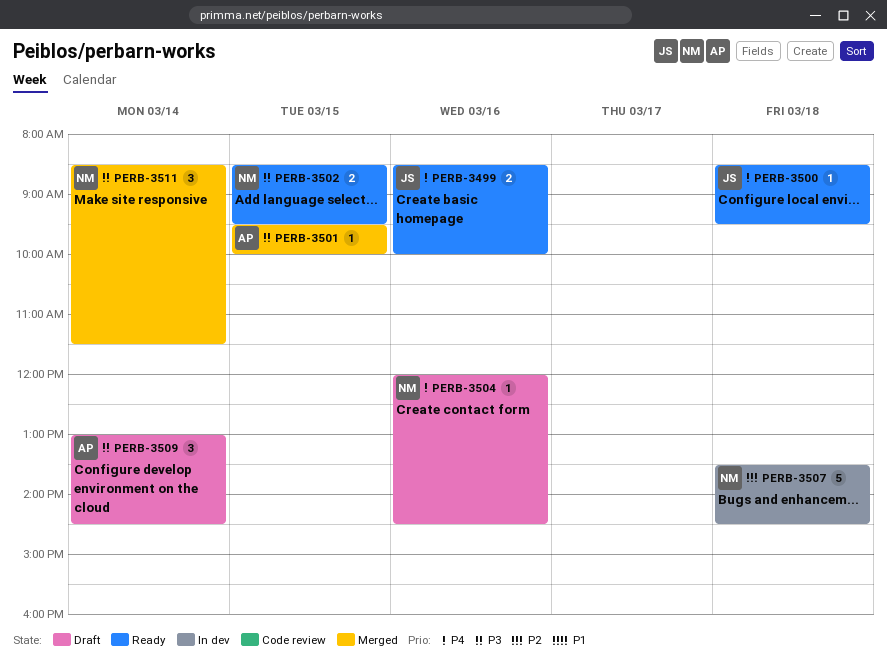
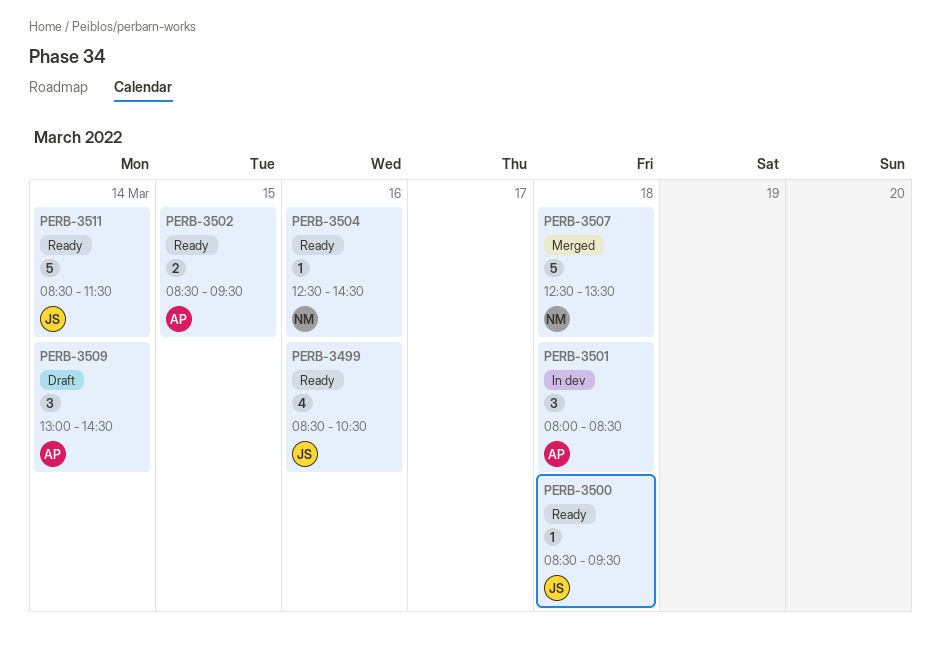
PERB-3499, estimate: 2 -> 4
PERB-3499, ends: 10:00 -> 10:30
PERB-3501, status: Merged -> In dev
PERB-3501, estimate: 1 -> 3
PERB-3501, day: Mar 15 -> Mar 18
PERB-3501, begins: 09:30 -> 08:00
PERB-3501, ends: 10:00 -> 08:30
PERB-3502, owner: NM -> AP
PERB-3504, status: Draft -> Ready
PERB-3504, begins: 12:00 -> 12:30
PERB-3507, status: In dev -> Merged
PERB-3507, begins: 13:30 -> 12:30
PERB-3507, ends: 14:30 -> 13:30
PERB-3511, status: Merged -> Ready
PERB-3511, owner: NM -> JS
PERB-3511, estimate: 3 -> 5

